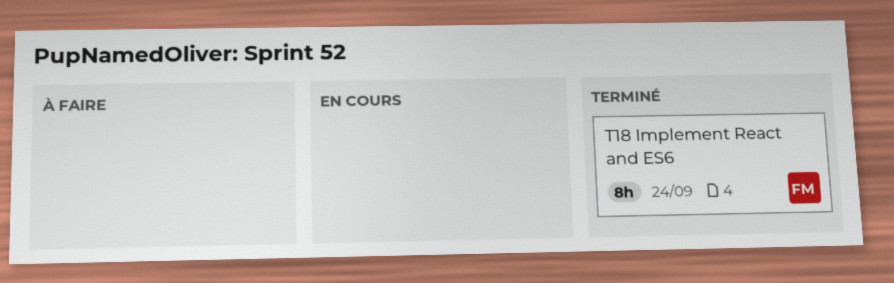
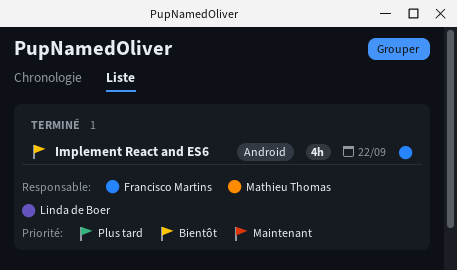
Implement React and ES6, estimate: 8h -> 4h
Implement React and ES6, due: Sep 24 -> Sep 22

